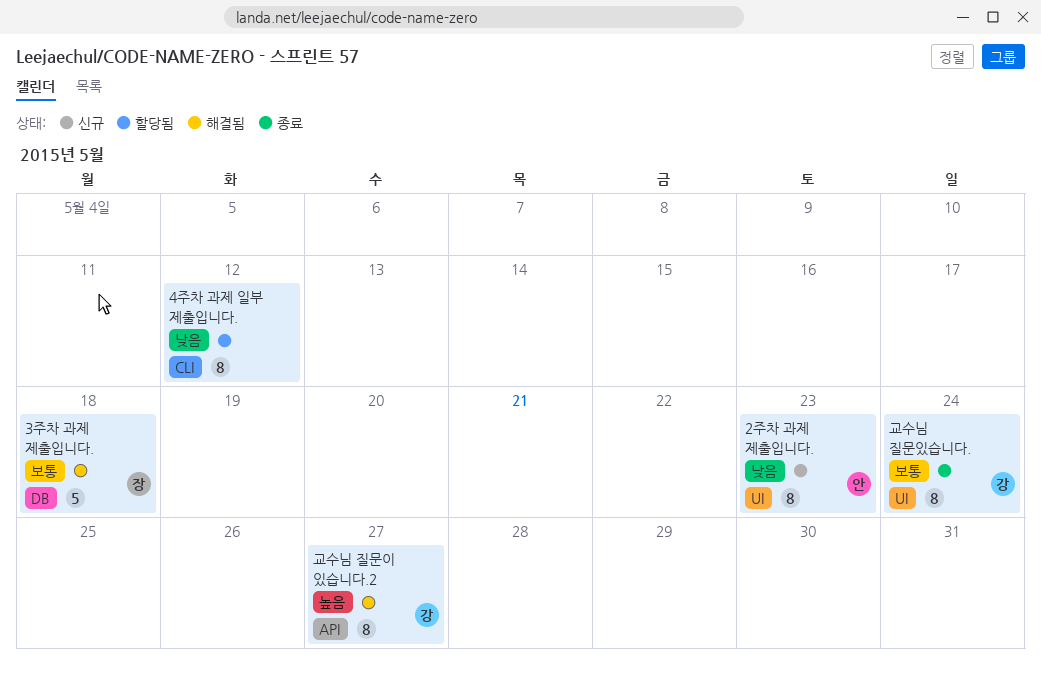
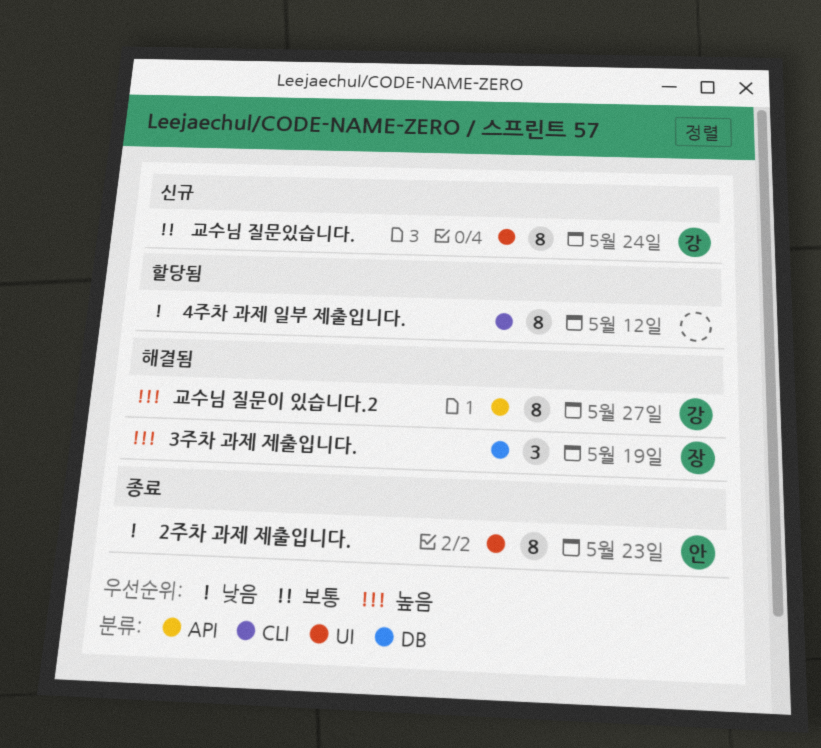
2주차 과제 제출입니다., status: 신규 -> 종료
3주차 과제 제출입니다., priority: 보통 -> 높음
3주차 과제 제출입니다., estimate: 5 -> 3
3주차 과제 제출입니다., due: May 18 -> May 19
교수님 질문있습니다., status: 종료 -> 신규

